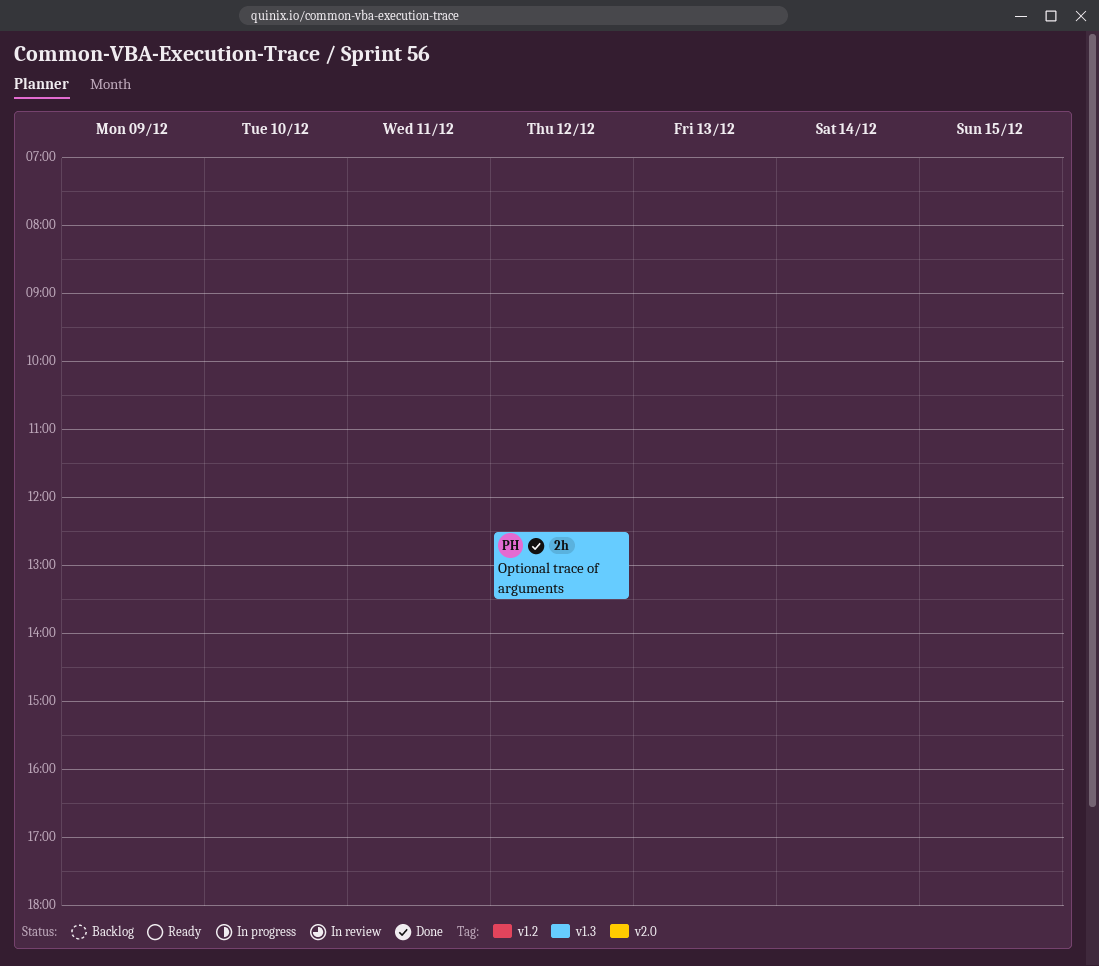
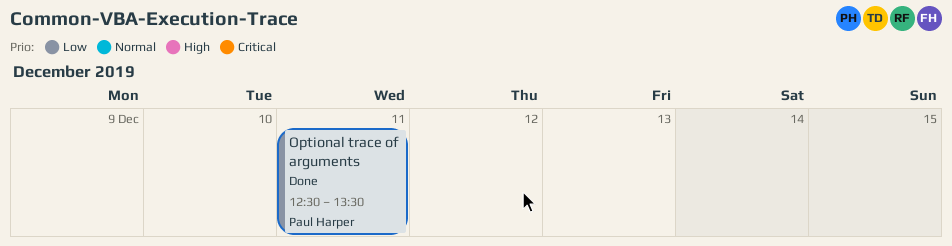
Optional trace of arguments, day: Dec 12 -> Dec 11

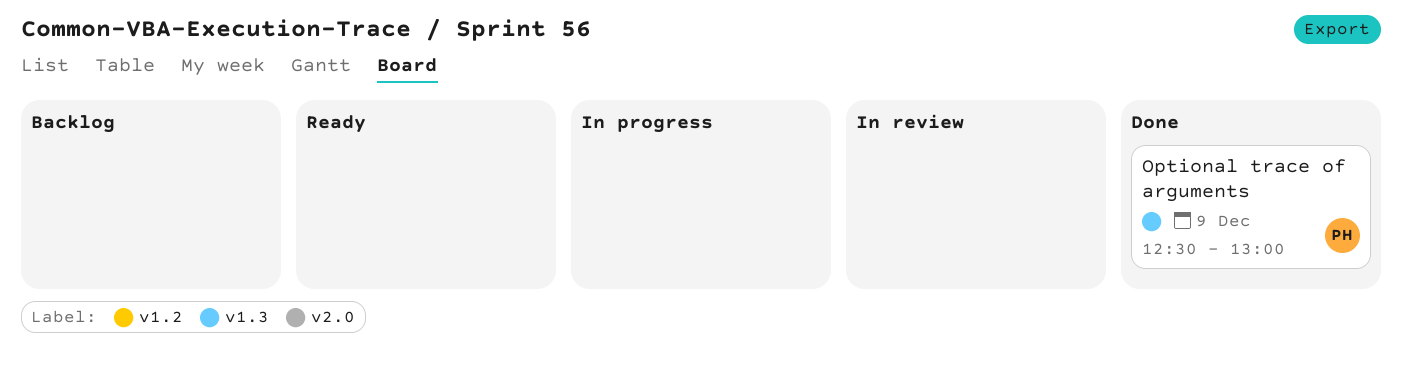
Optional trace of arguments, day: Dec 11 -> Dec 9
Optional trace of arguments, ends: 13:30 -> 13:00

